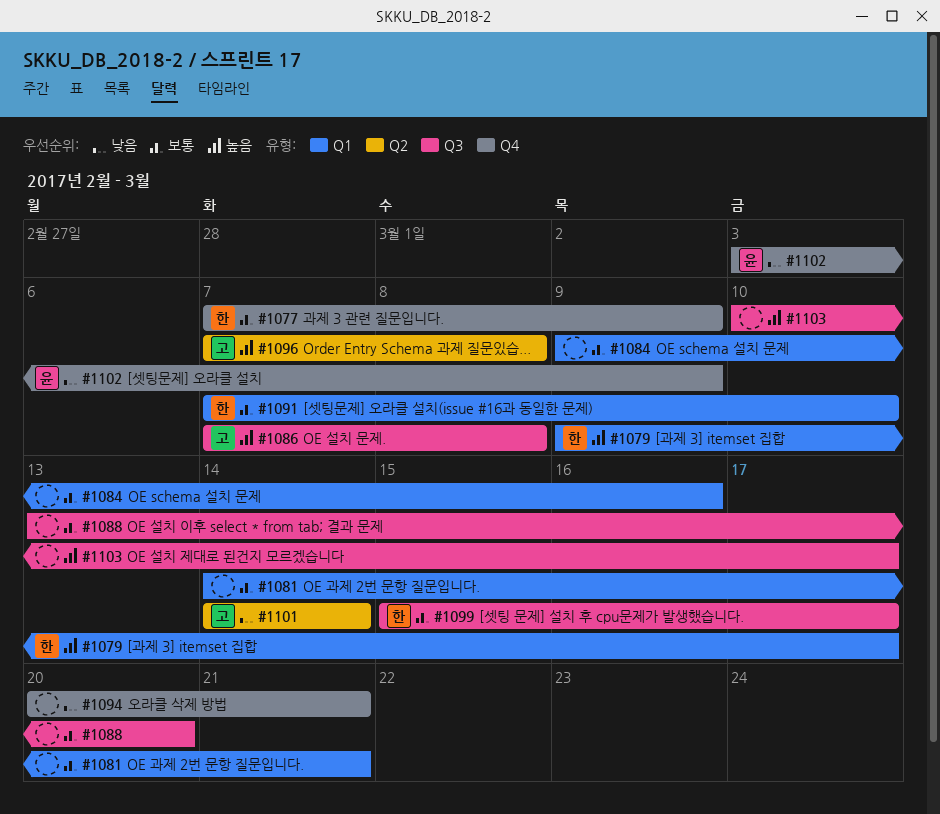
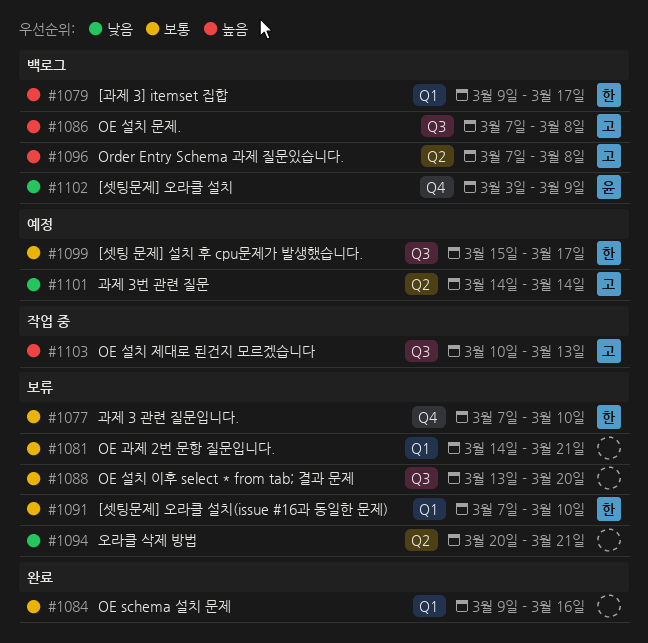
#1077, due: Mar 9 -> Mar 10
#1094, label: Q4 -> Q2
#1103, owner: none -> 고
#1103, due: Mar 17 -> Mar 13

